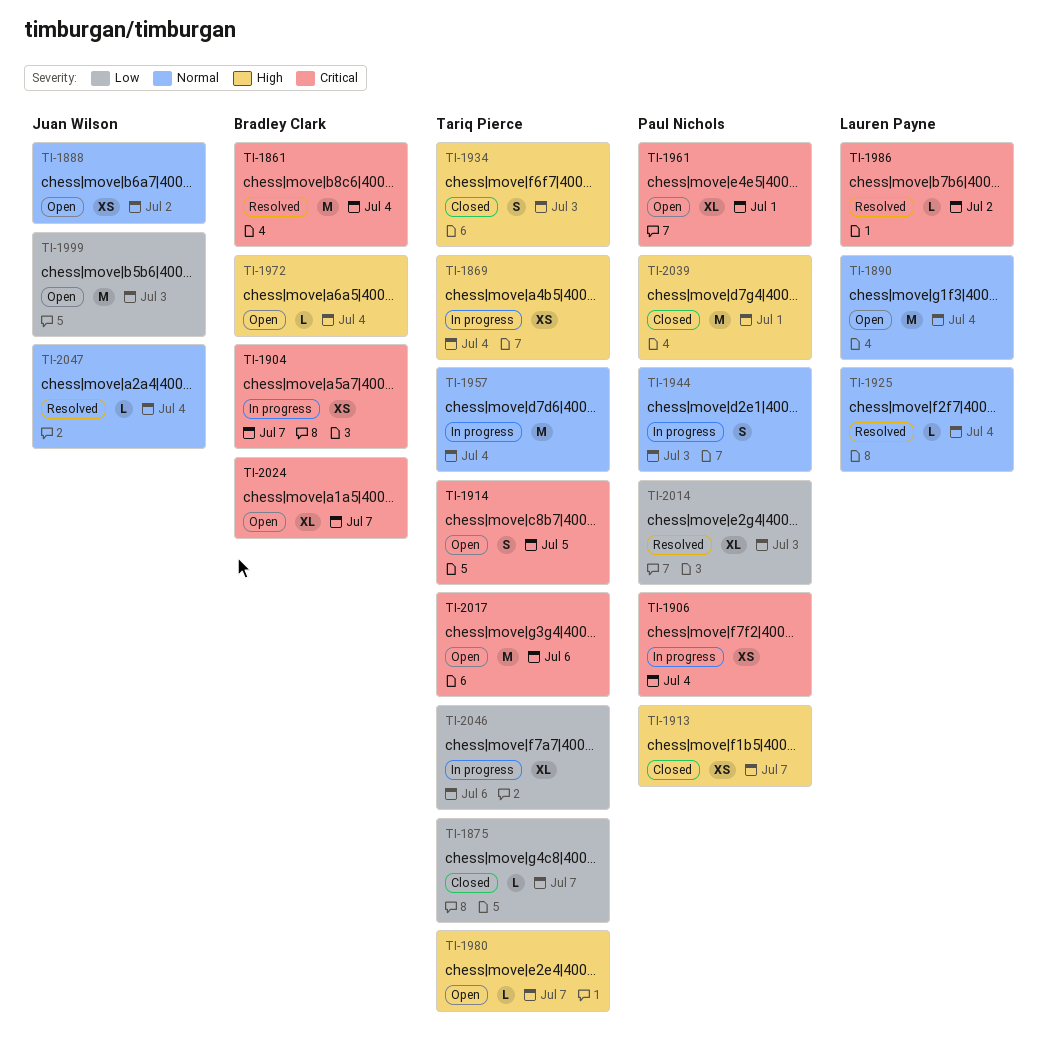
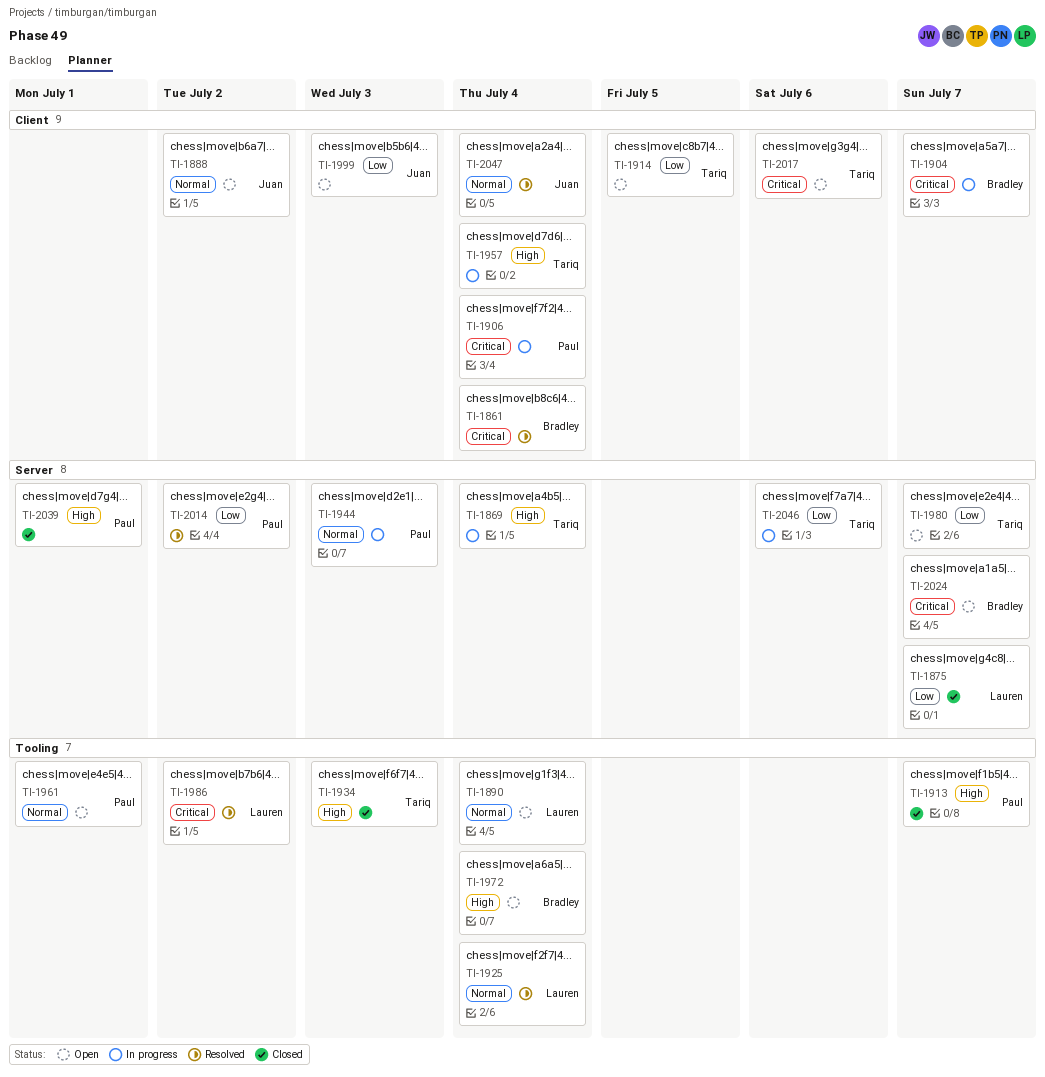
TI-1875, owner: Tariq Pierce -> Lauren Payne
TI-1914, priority: Critical -> Low
TI-1957, priority: Normal -> High
TI-1961, priority: Critical -> Normal
TI-1980, priority: High -> Low
TI-2014, due: Jul 3 -> Jul 2

